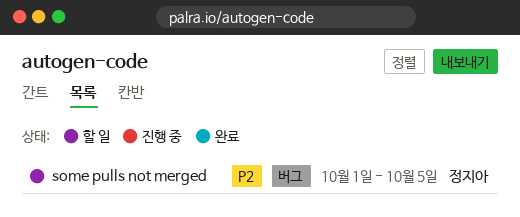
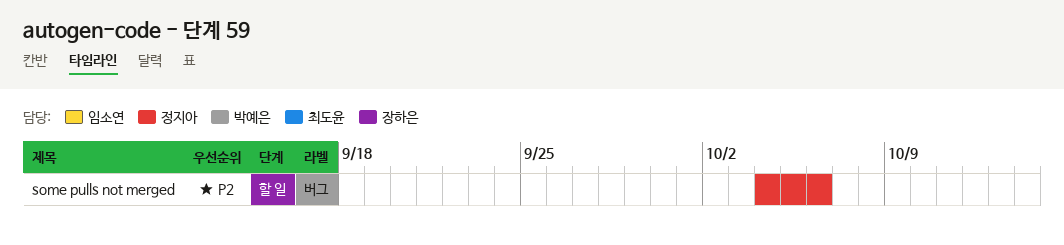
some pulls not merged, start: Oct 1 -> Oct 4
some pulls not merged, due: Oct 5 -> Oct 6

